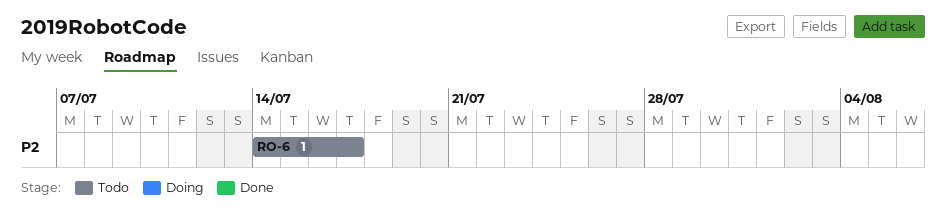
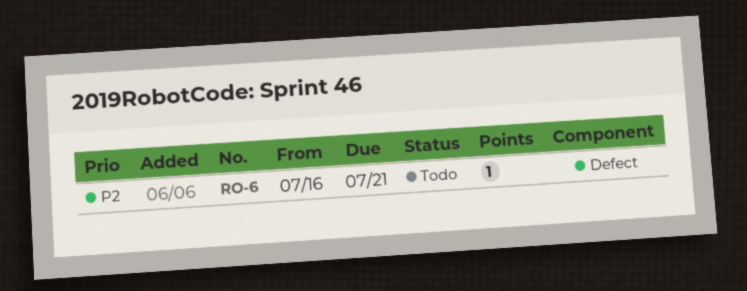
RO-6, start: Jul 14 -> Jul 16
RO-6, due: Jul 17 -> Jul 21

